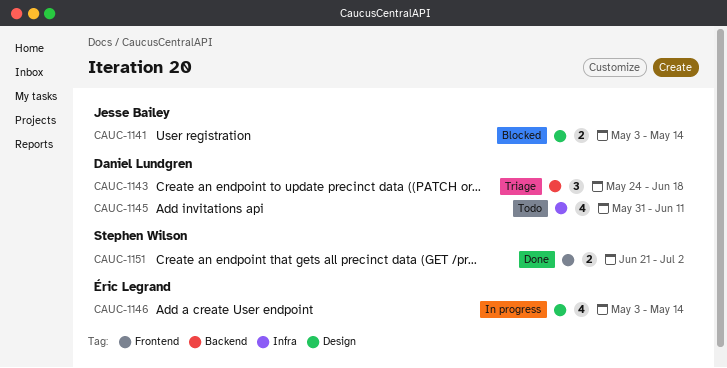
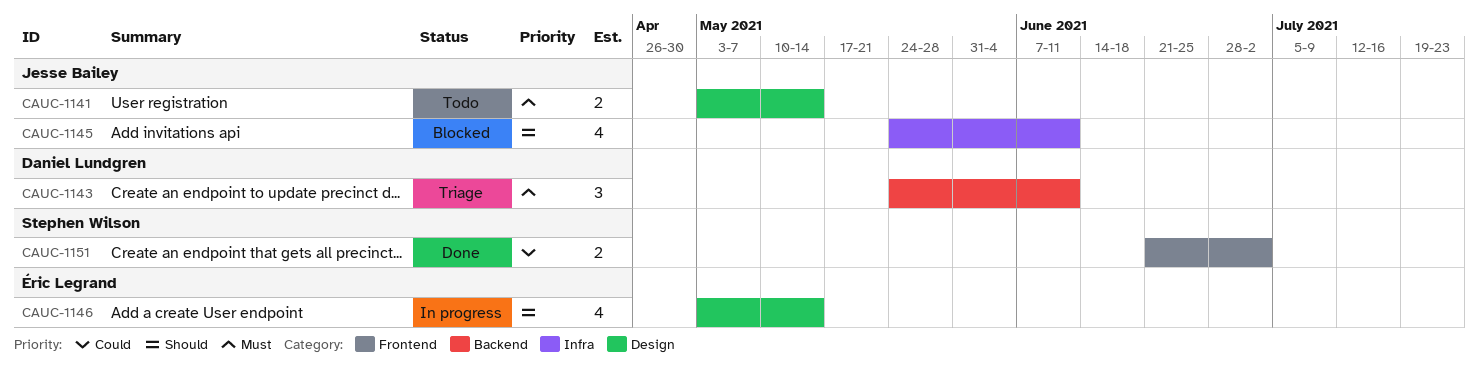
CAUC-1141, status: Blocked -> Todo
CAUC-1143, due: Jun 18 -> Jun 11
CAUC-1145, status: Todo -> Blocked
CAUC-1145, owner: Daniel Lundgren -> Jesse Bailey
CAUC-1145, start: May 31 -> May 24

